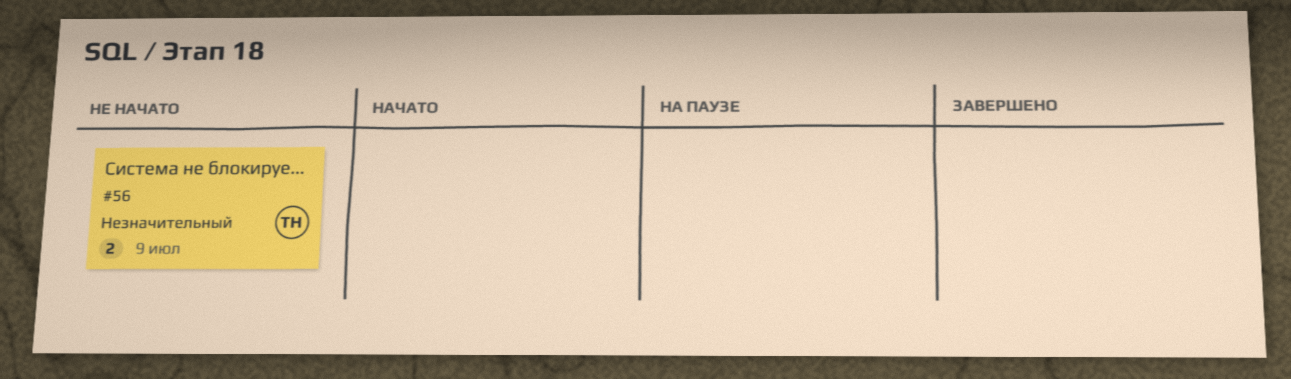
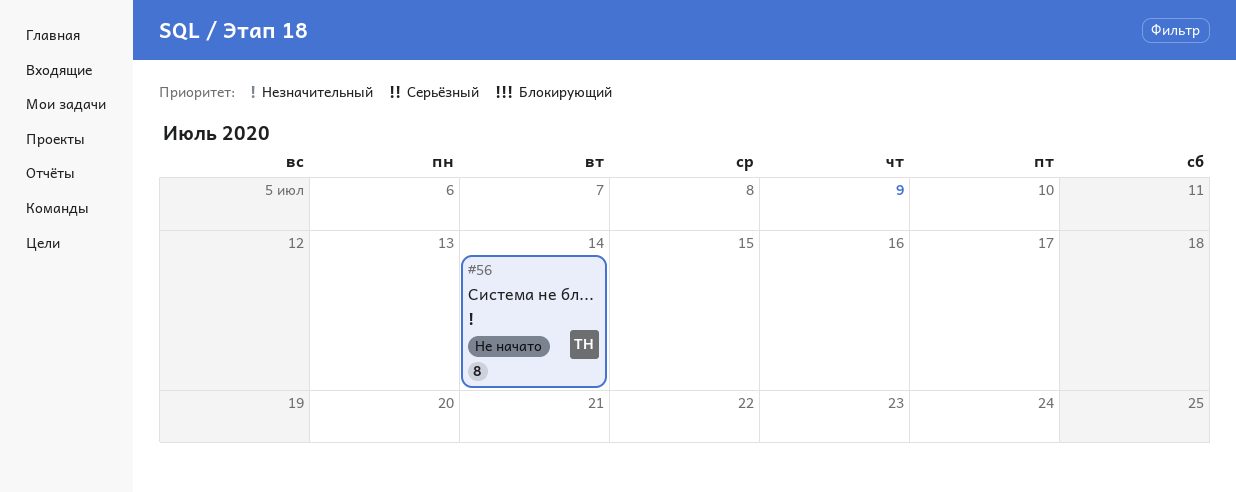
#56, estimate: 2 -> 8
#56, due: Jul 9 -> Jul 14

